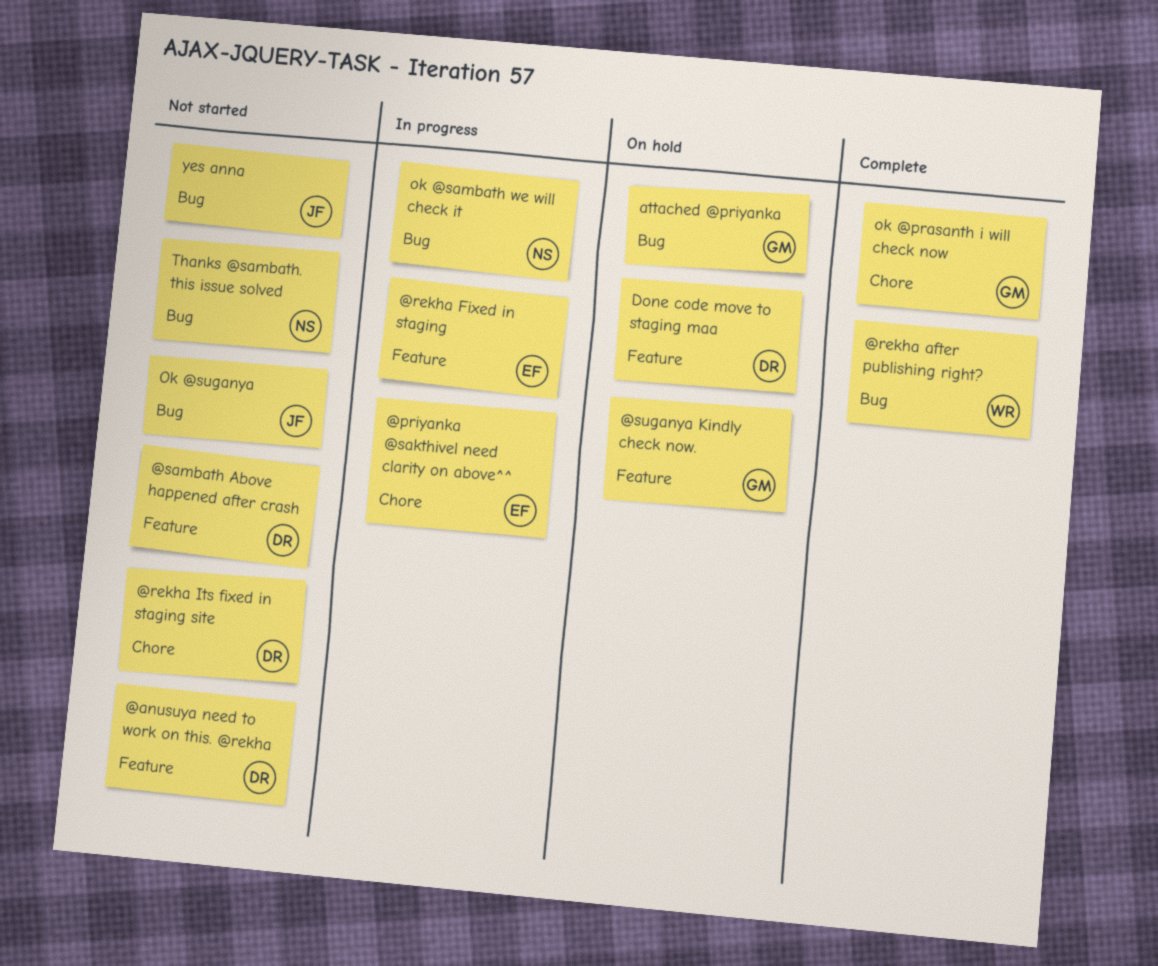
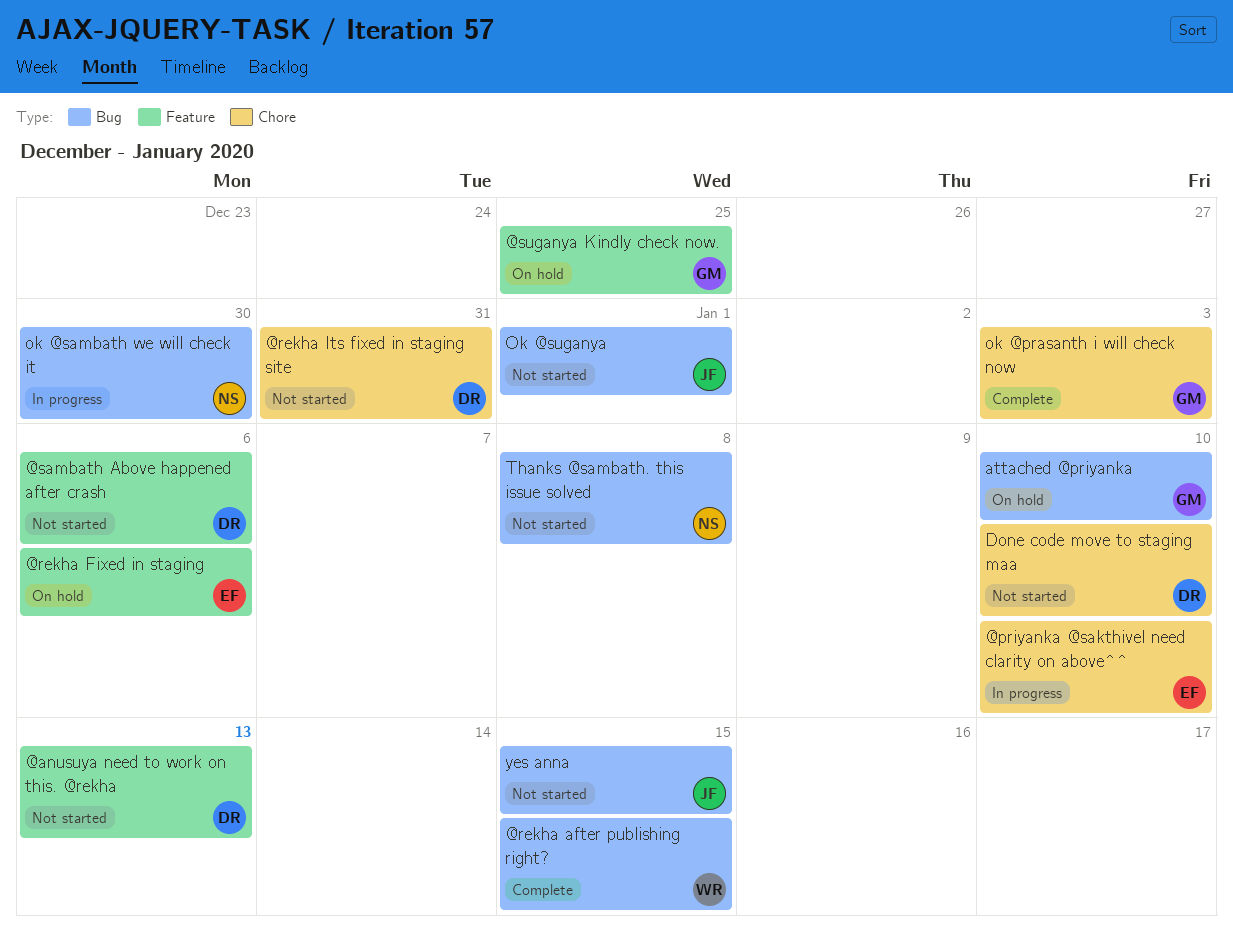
@rekha Fixed in staging, status: In progress -> On hold
Done code move to staging maa, status: On hold -> Not started
Done code move to staging maa, label: Feature -> Chore

